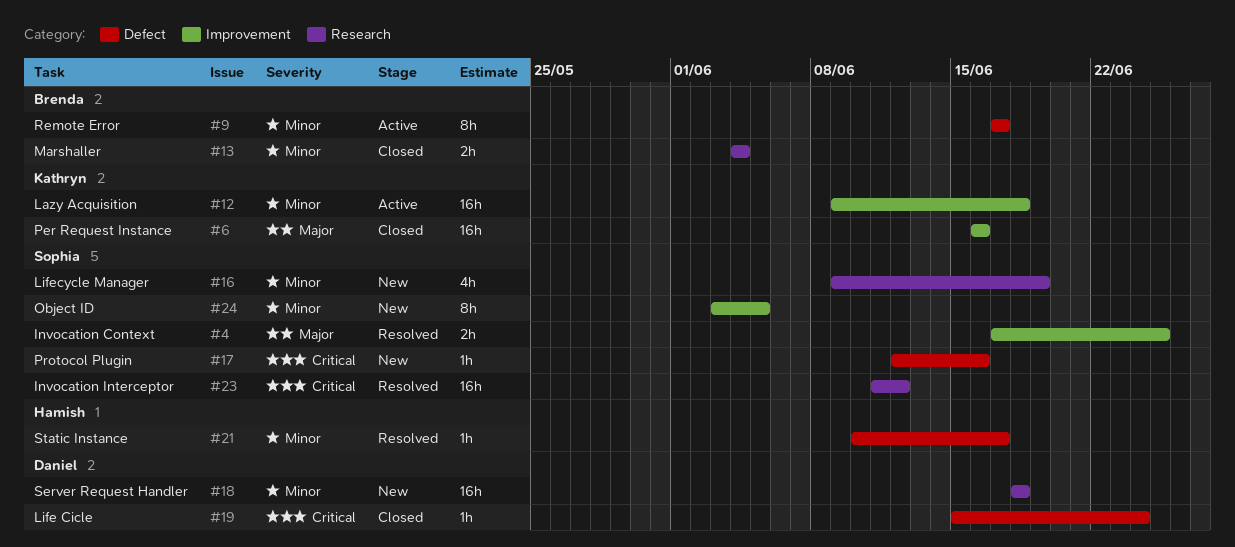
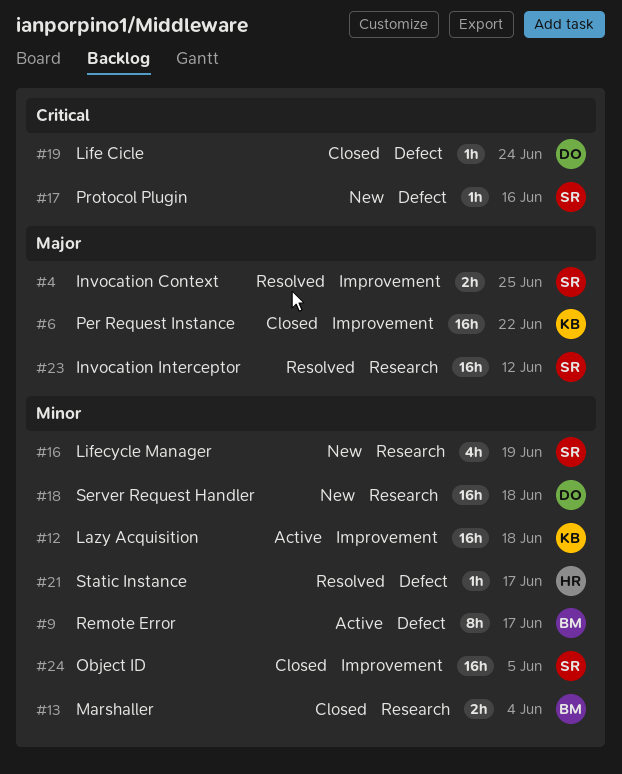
#6, due: Jun 16 -> Jun 22
#23, priority: Critical -> Major
#24, status: New -> Closed
#24, estimate: 8h -> 16h

